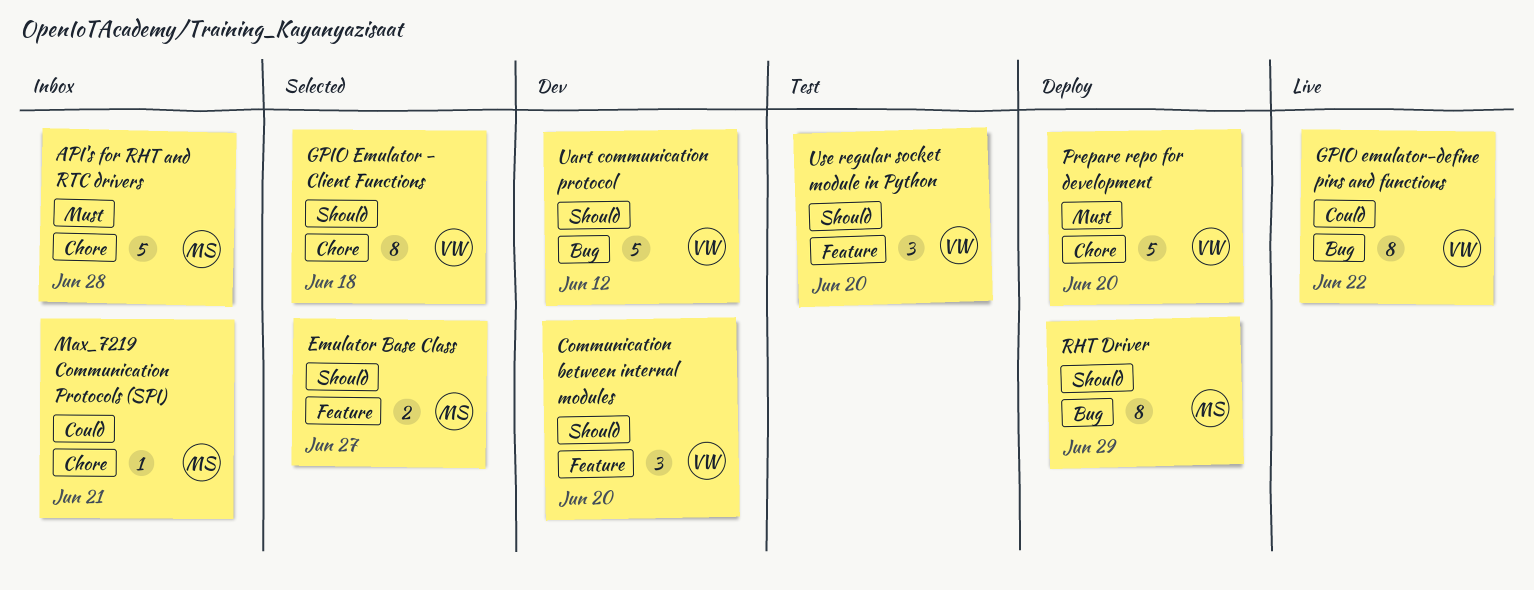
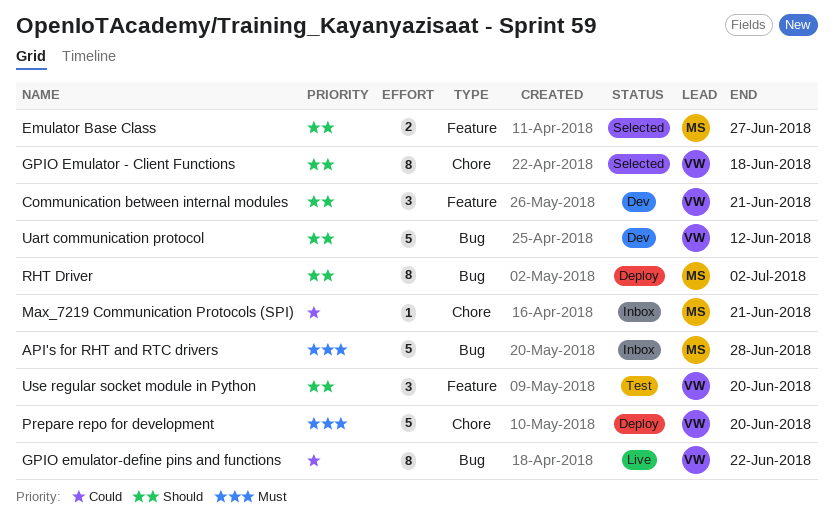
API's for RHT and RTC drivers, label: Chore -> Bug
Communication between internal modules, due: Jun 20 -> Jun 21
RHT Driver, due: Jun 29 -> Jul 2

